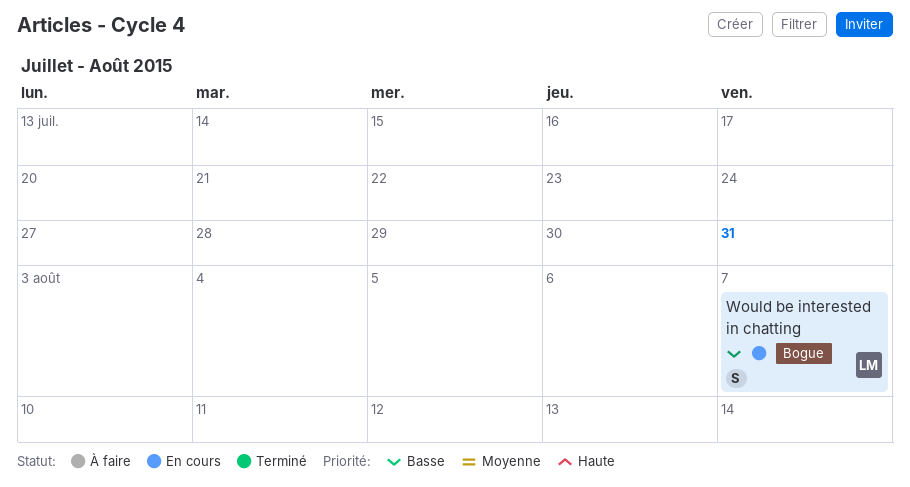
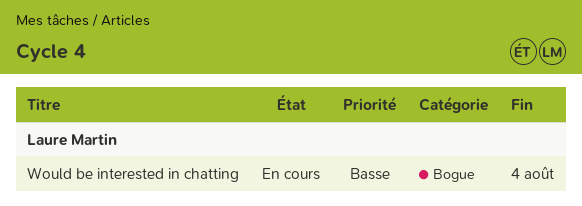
Would be interested in chatting, due: Aug 7 -> Aug 4

